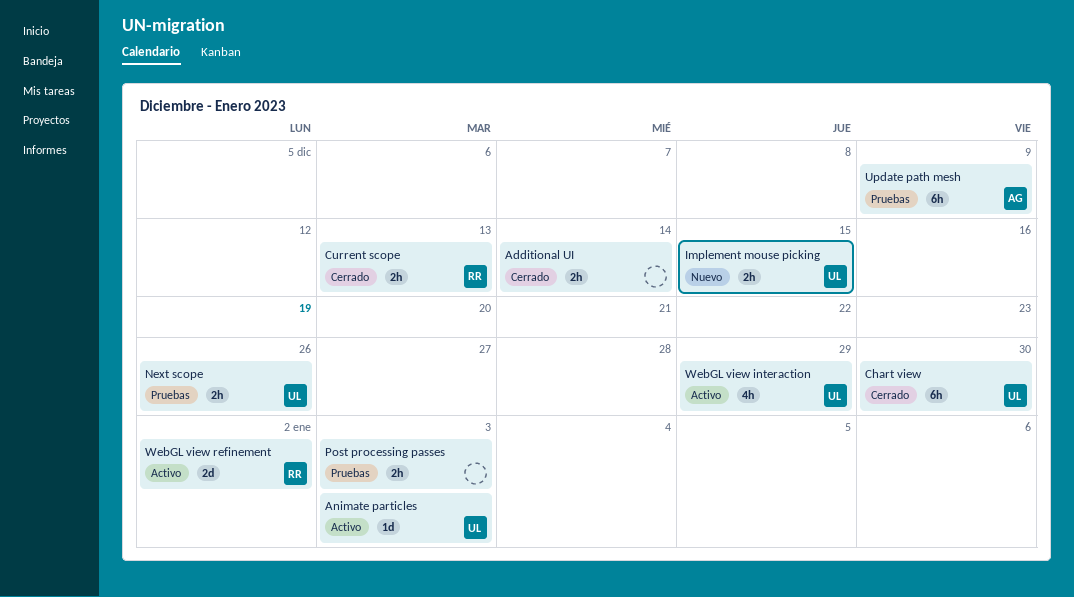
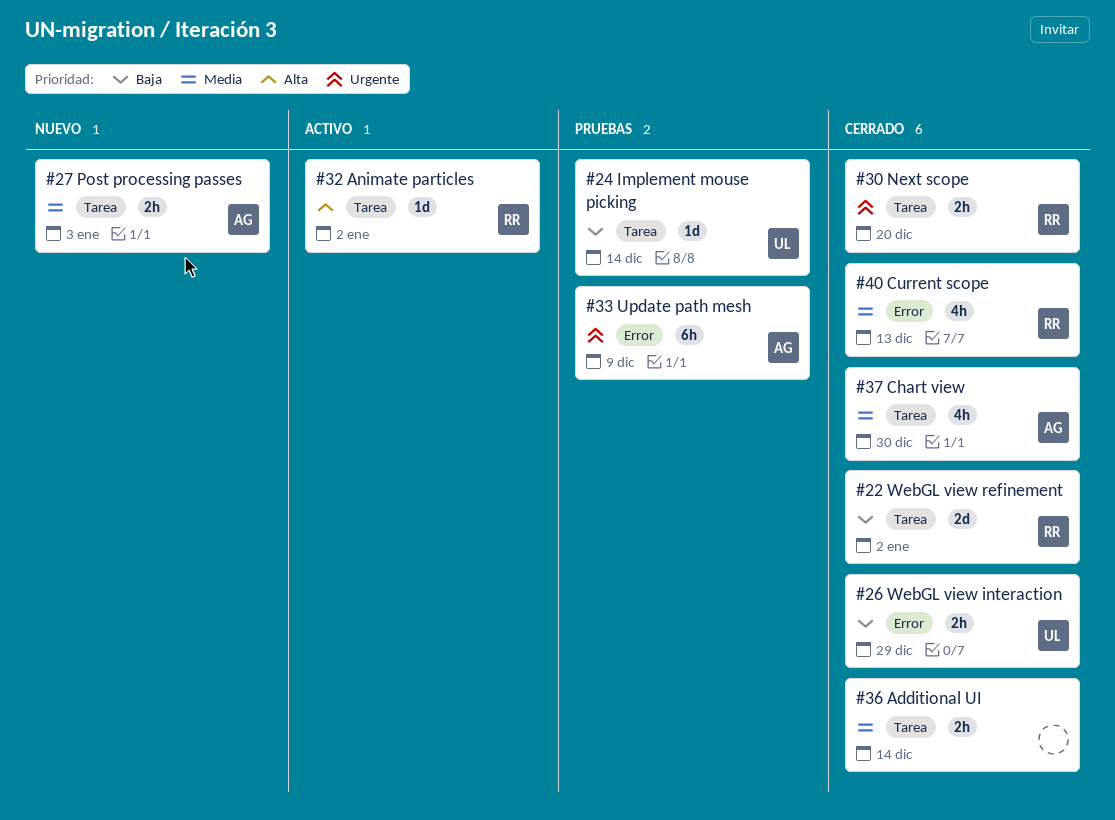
Animate particles, owner: UL -> RR
Animate particles, due: Jan 3 -> Jan 2
Chart view, owner: UL -> AG
Chart view, estimate: 6h -> 4h
Current scope, estimate: 2h -> 4h
Implement mouse picking, status: Nuevo -> Pruebas
Implement mouse picking, estimate: 2h -> 1d
Implement mouse picking, due: Dec 15 -> Dec 14
Next scope, status: Pruebas -> Cerrado
Next scope, owner: UL -> RR
Next scope, due: Dec 26 -> Dec 20
Post processing passes, status: Pruebas -> Nuevo
Post processing passes, owner: none -> AG
WebGL view interaction, status: Activo -> Cerrado
WebGL view interaction, estimate: 4h -> 2h
WebGL view refinement, status: Activo -> Cerrado

